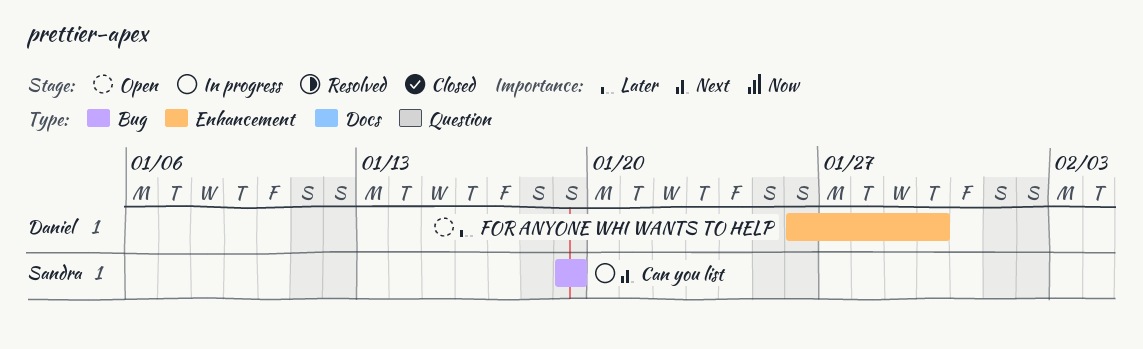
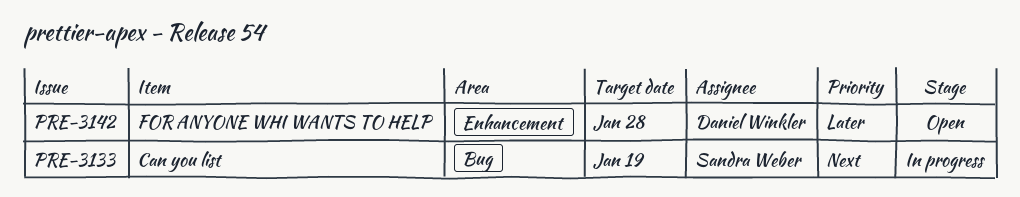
FOR ANYONE WHI WANTS TO HELP, due: Jan 30 -> Jan 28

